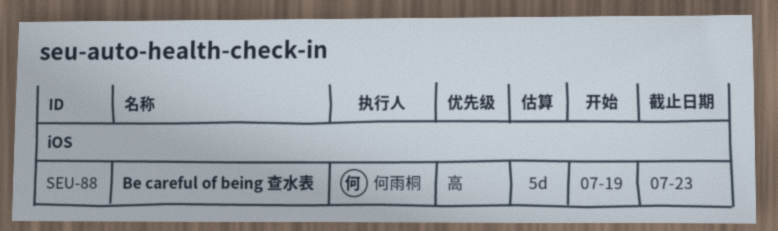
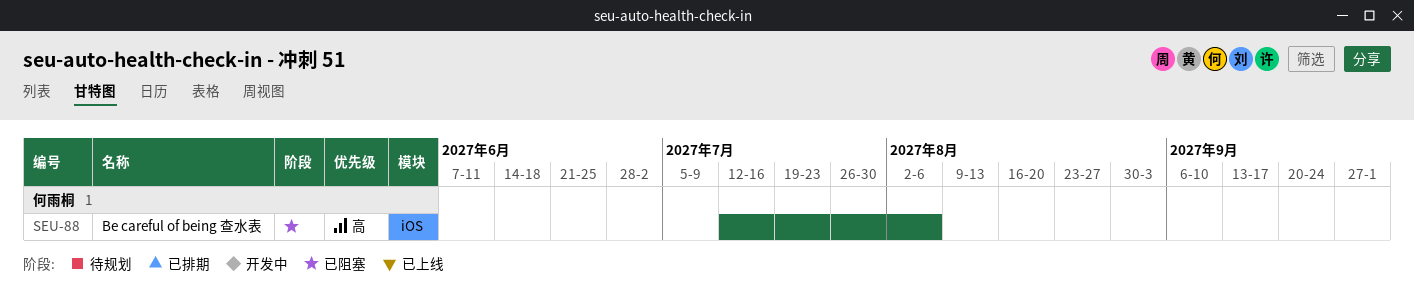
SEU-88, start: Jul 19 -> Jul 12
SEU-88, due: Jul 23 -> Aug 6

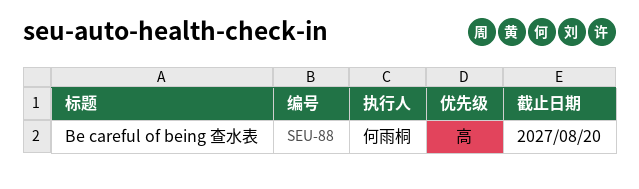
SEU-88, due: Aug 6 -> Aug 20

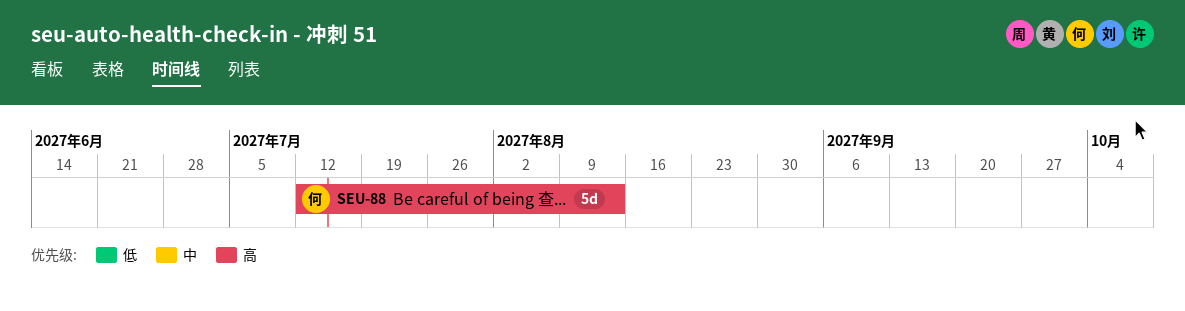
SEU-88, due: Aug 20 -> Aug 13

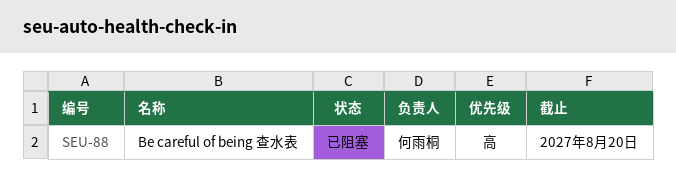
SEU-88, due: Aug 13 -> Aug 20

